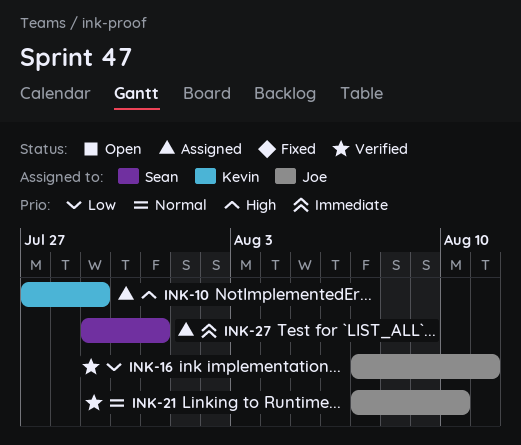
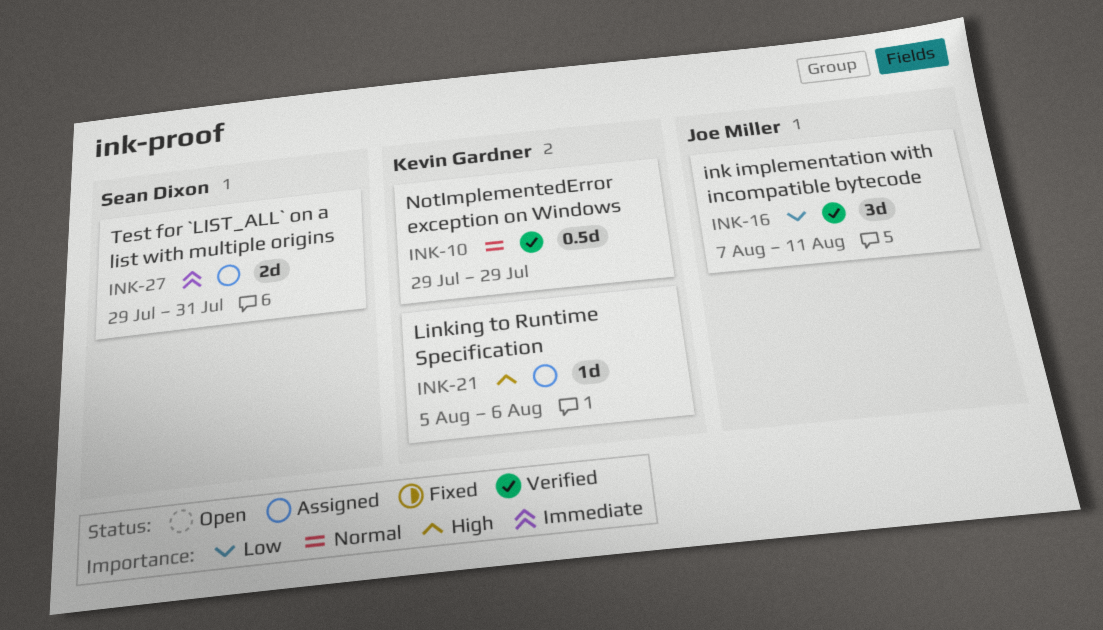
INK-10, status: Assigned -> Verified
INK-10, priority: High -> Normal
INK-10, start: Jul 27 -> Jul 29
INK-21, status: Verified -> Assigned
INK-21, owner: Joe Miller -> Kevin Gardner
INK-21, priority: Normal -> High
INK-21, start: Aug 7 -> Aug 5
INK-21, due: Aug 10 -> Aug 6

